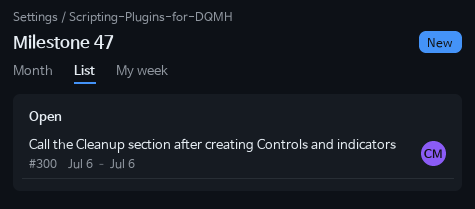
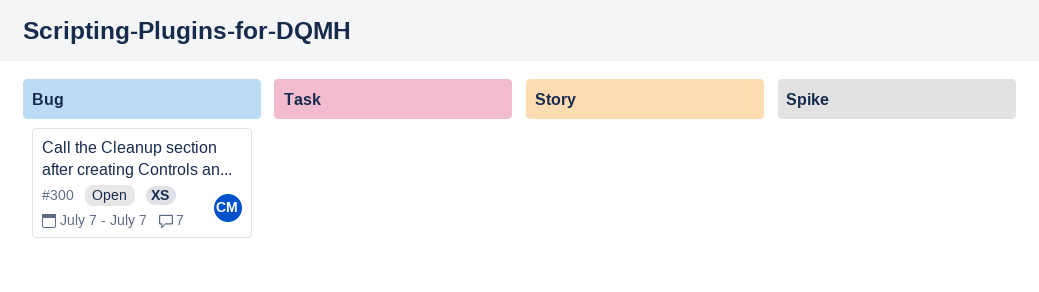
#300, start: Jul 6 -> Jul 7
#300, due: Jul 6 -> Jul 7

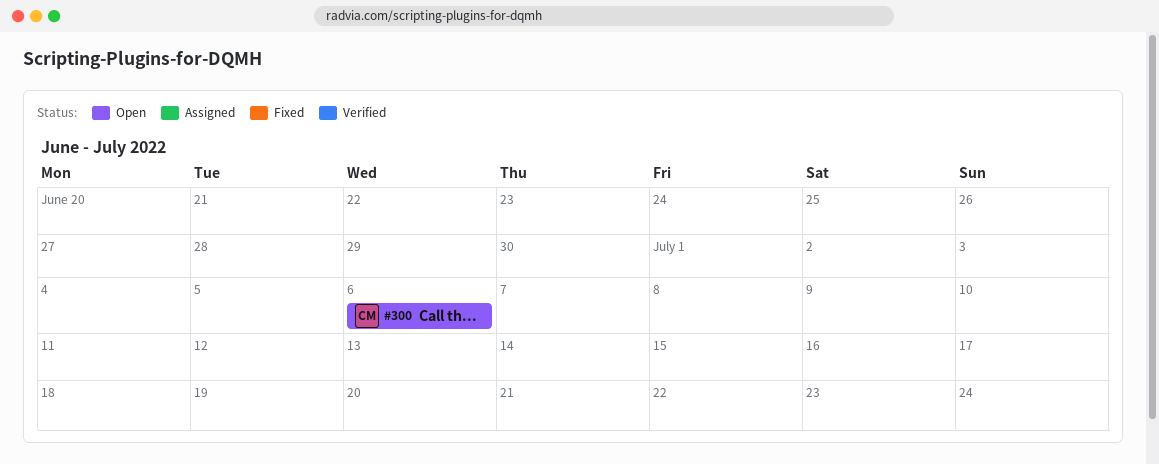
#300, start: Jul 7 -> Jul 6
#300, due: Jul 7 -> Jul 6

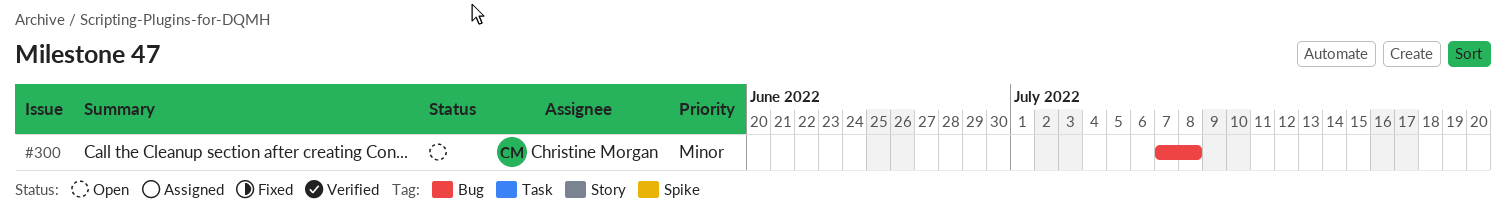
#300, start: Jul 6 -> Jul 7
#300, due: Jul 6 -> Jul 8

